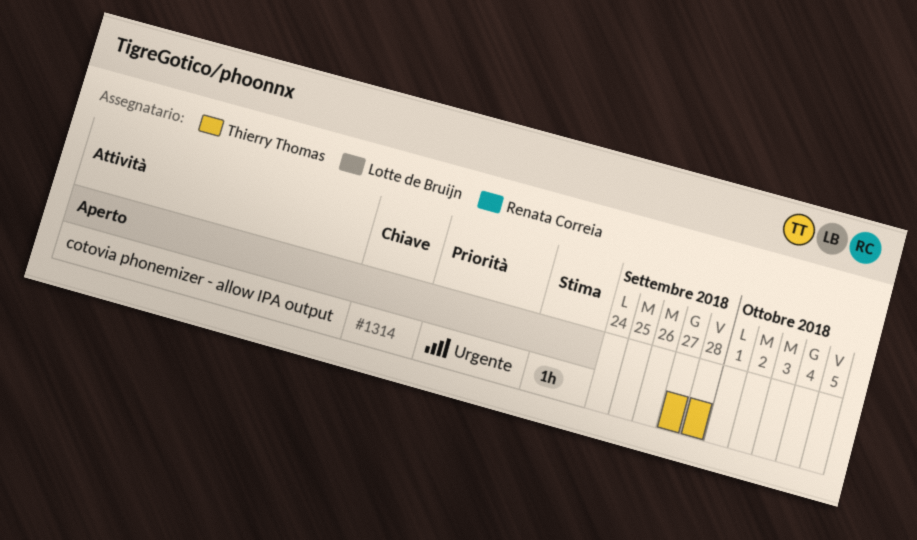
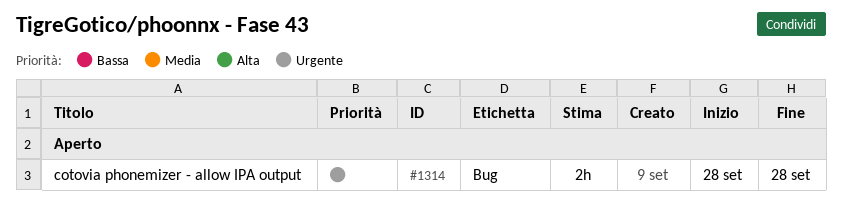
#1314, estimate: 1h -> 2h
#1314, start: Sep 27 -> Sep 28

